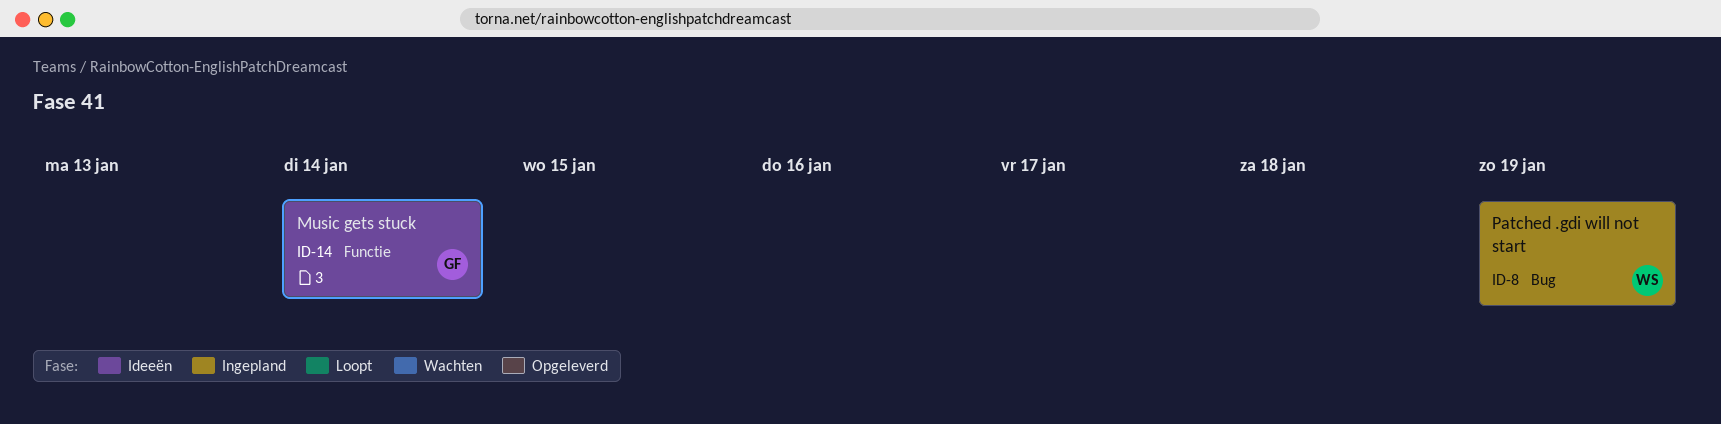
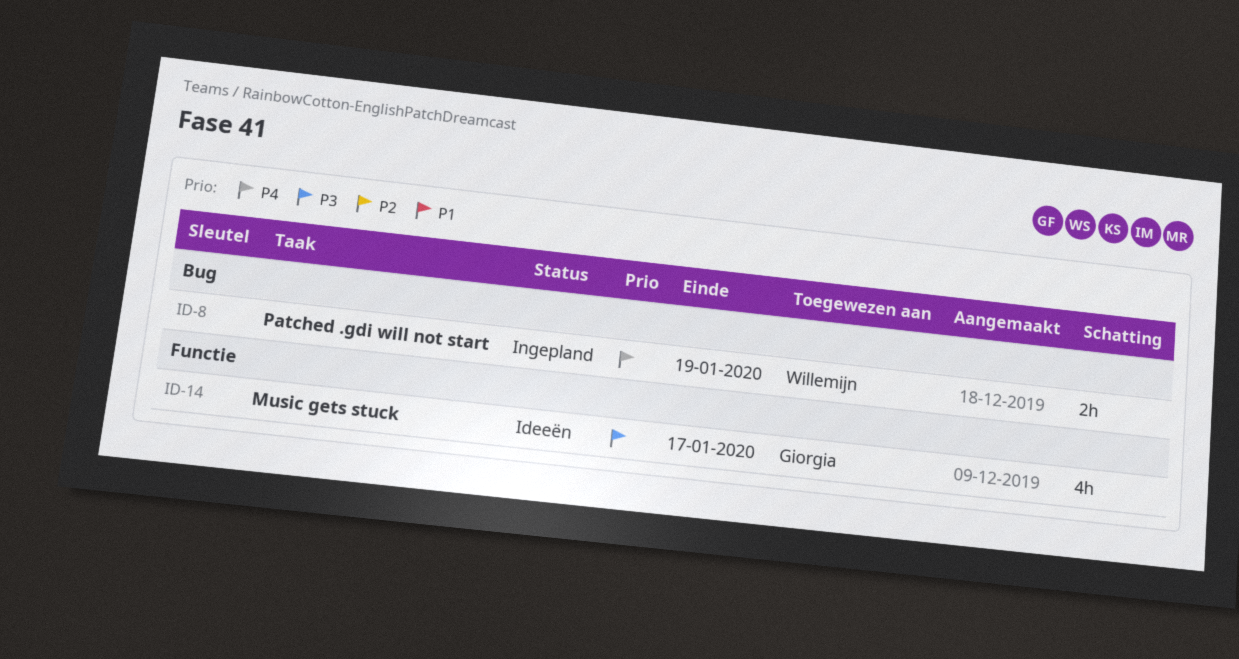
ID-14, due: Jan 14 -> Jan 17

